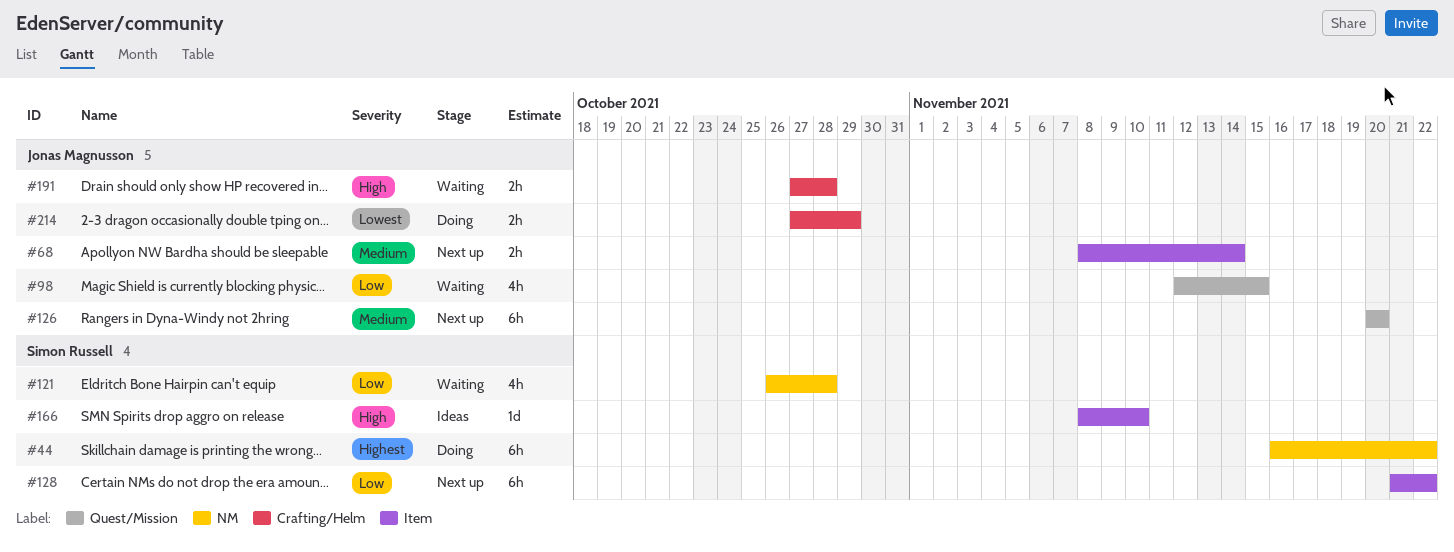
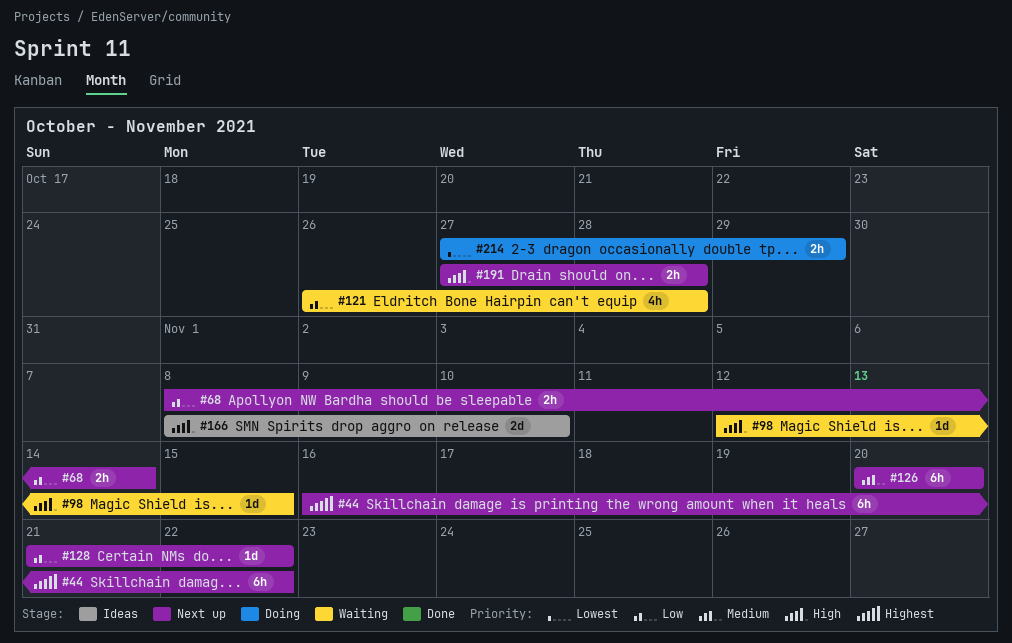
#44, status: Doing -> Next up
#68, priority: Medium -> Low
#98, priority: Low -> High
#98, estimate: 4h -> 1d
#128, estimate: 6h -> 1d
#166, estimate: 1d -> 2d
#191, status: Waiting -> Next up

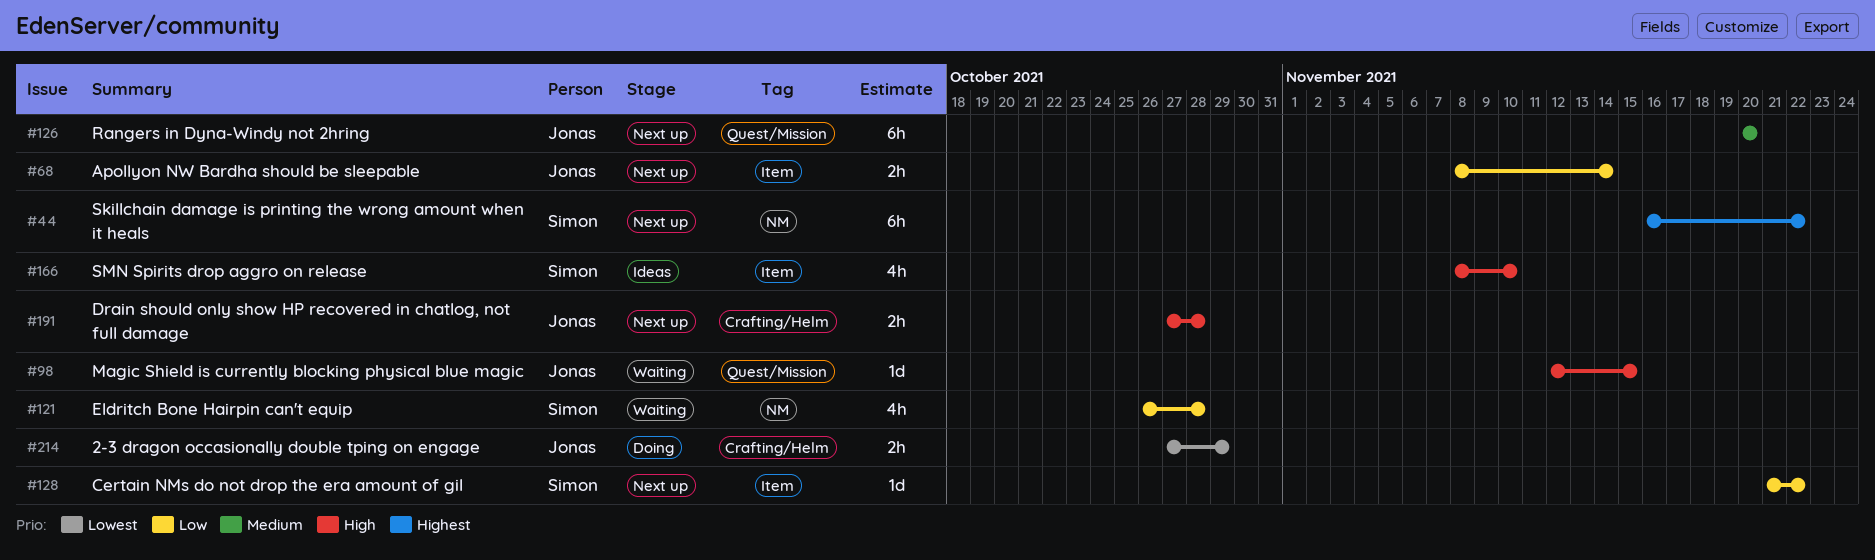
#166, estimate: 2d -> 4h

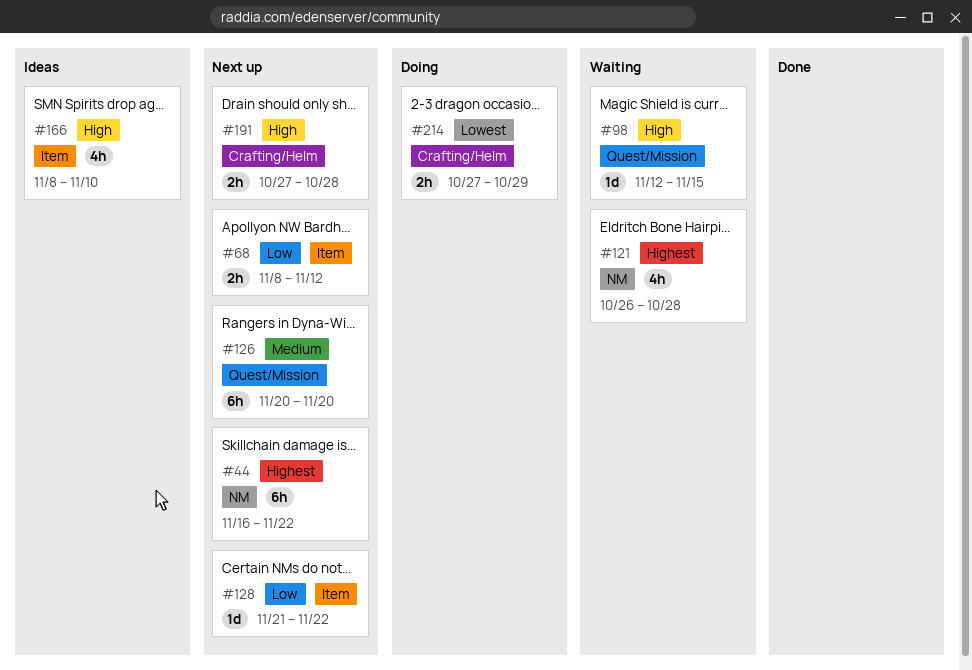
#68, due: Nov 14 -> Nov 12
#121, priority: Low -> Highest

